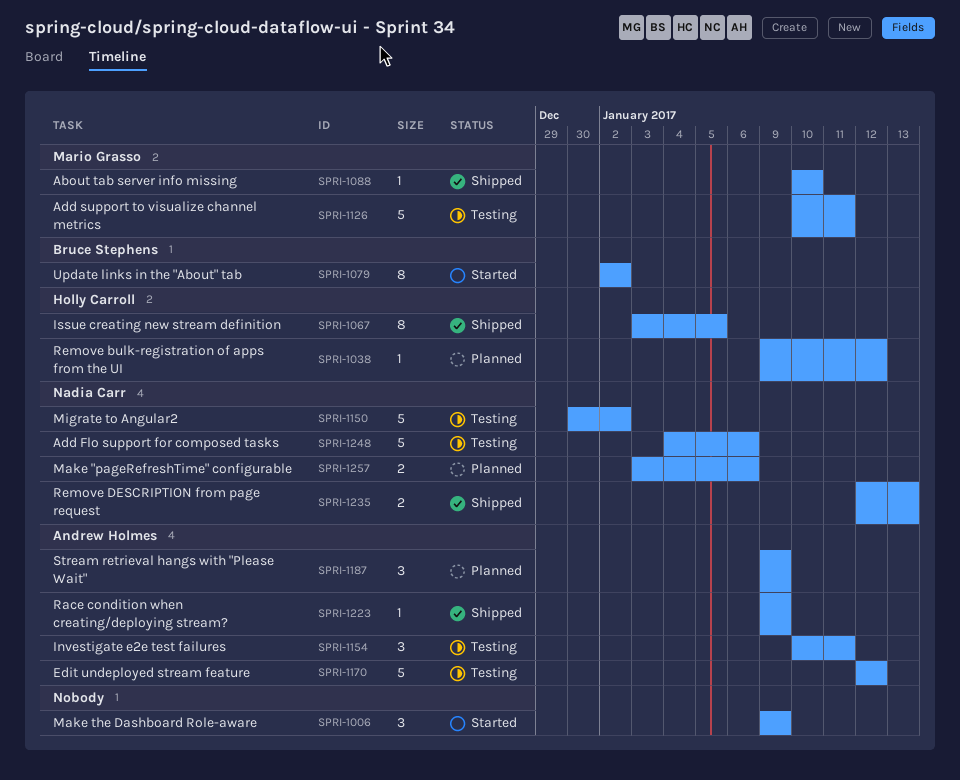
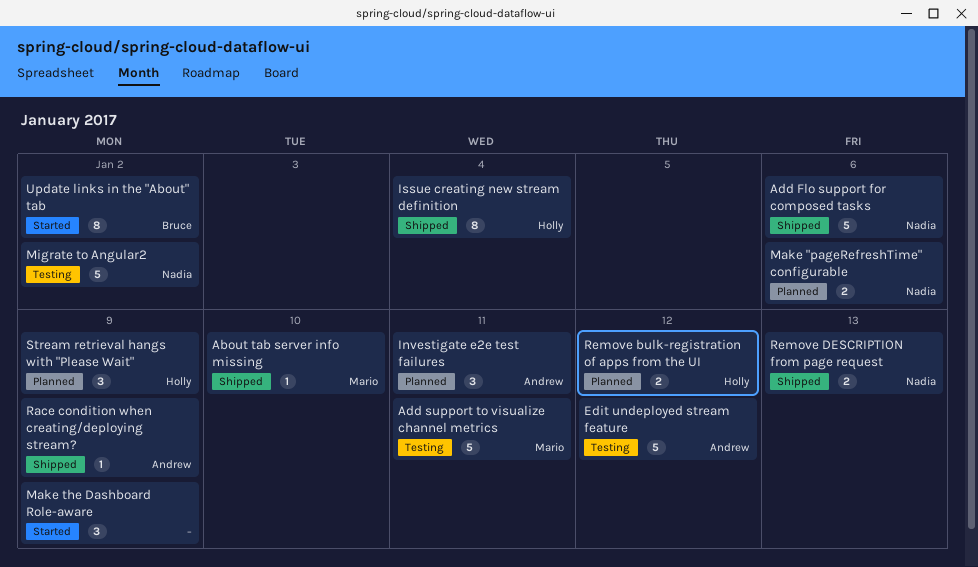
Add Flo support for composed tasks, status: Testing -> Shipped
Investigate e2e test failures, status: Testing -> Planned
Issue creating new stream definition, due: Jan 5 -> Jan 4
Remove bulk-registration of apps from the UI, estimate: 1 -> 2
Stream retrieval hangs with "Please Wait", owner: Andrew Holmes -> Holly Carroll

